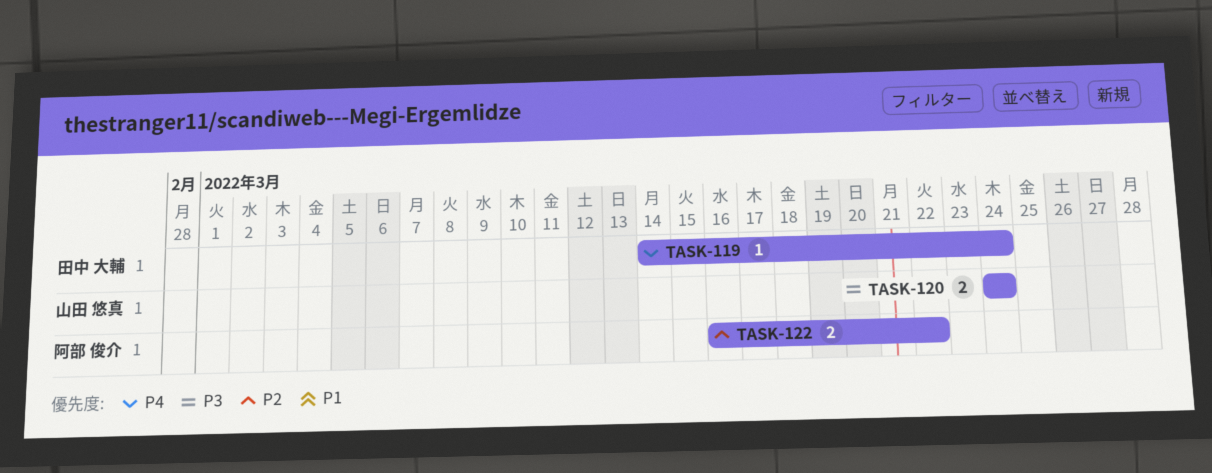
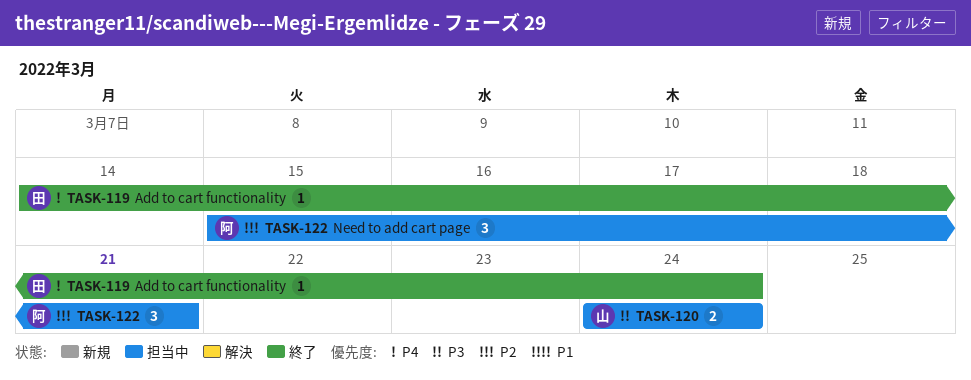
TASK-122, estimate: 2 -> 3
TASK-122, start: Mar 16 -> Mar 15
TASK-122, due: Mar 22 -> Mar 21

